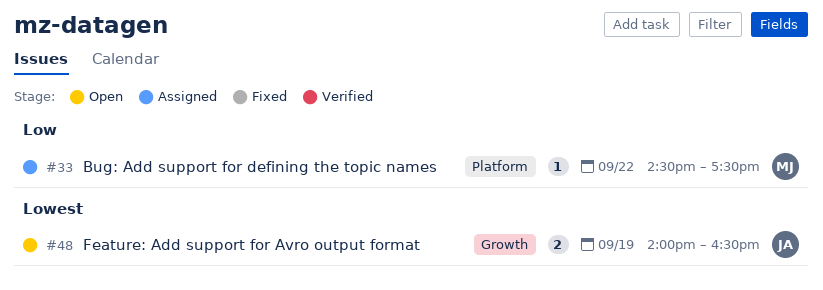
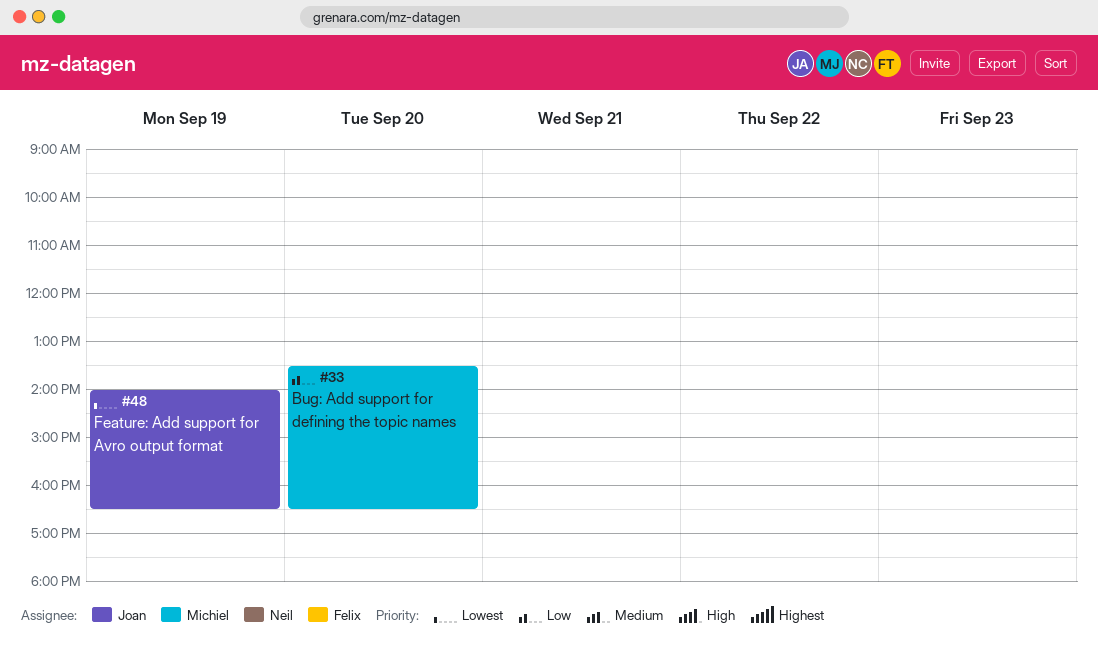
#33, day: Sep 22 -> Sep 20
#33, begins: 14:30 -> 13:30
#33, ends: 17:30 -> 16:30

